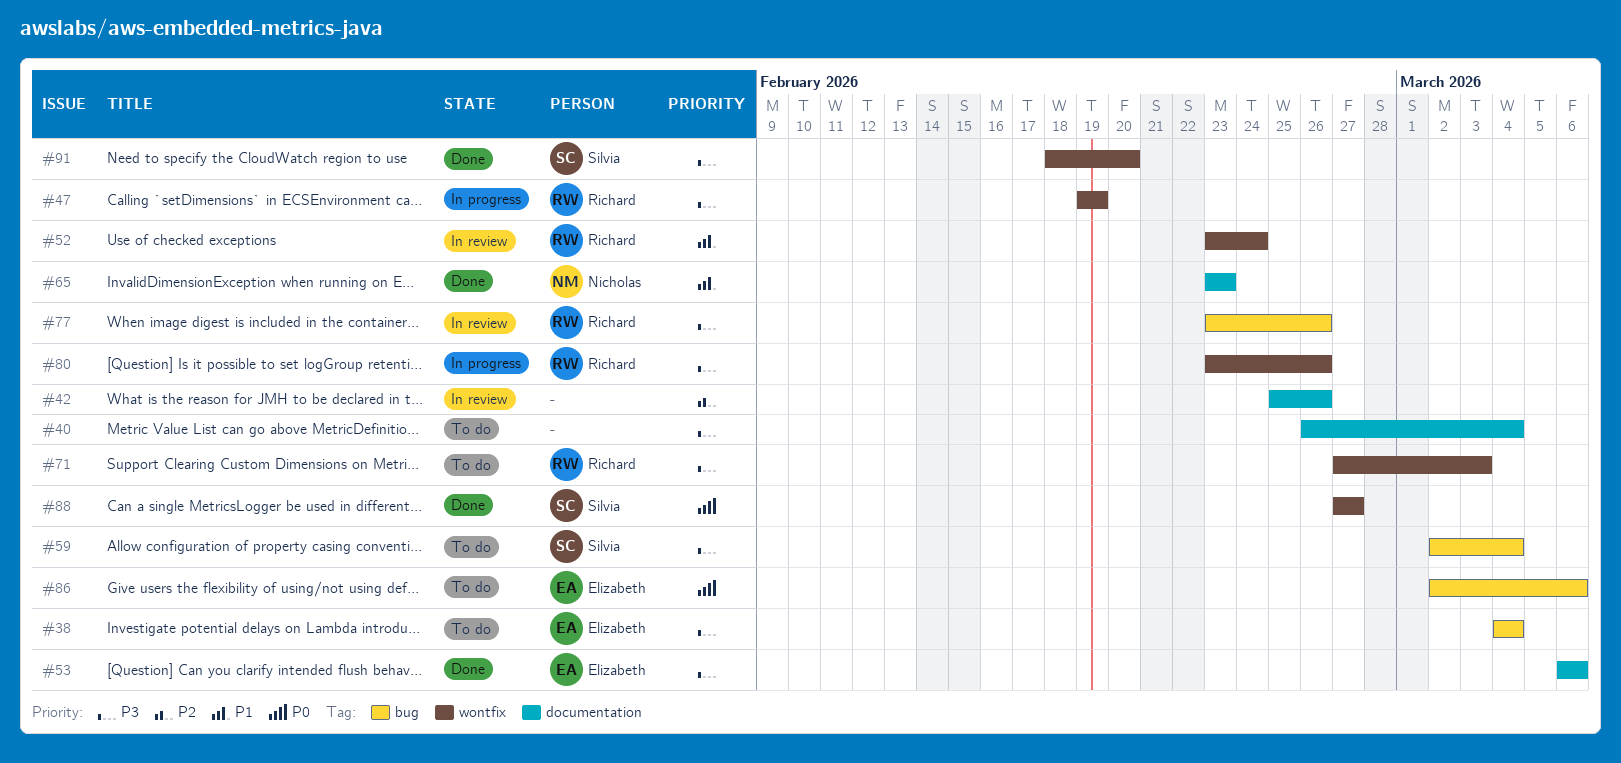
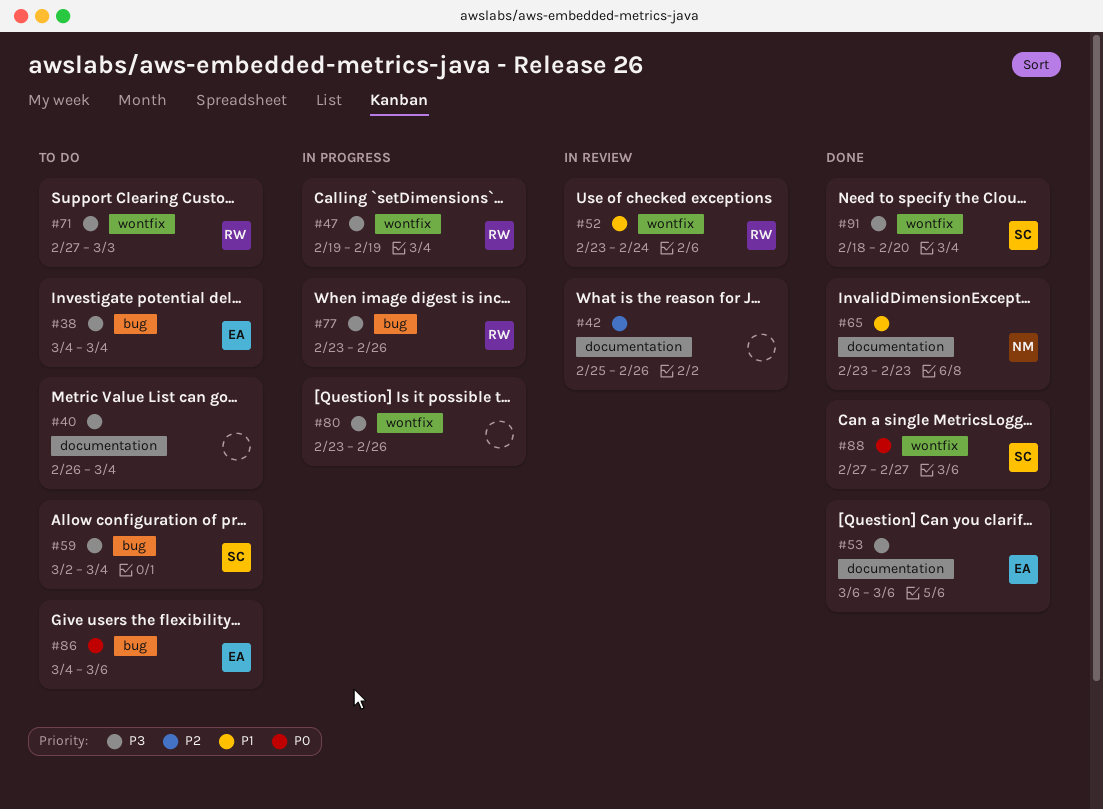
#77, status: In review -> In progress
#80, owner: Richard -> none
#86, start: Mar 2 -> Mar 4

